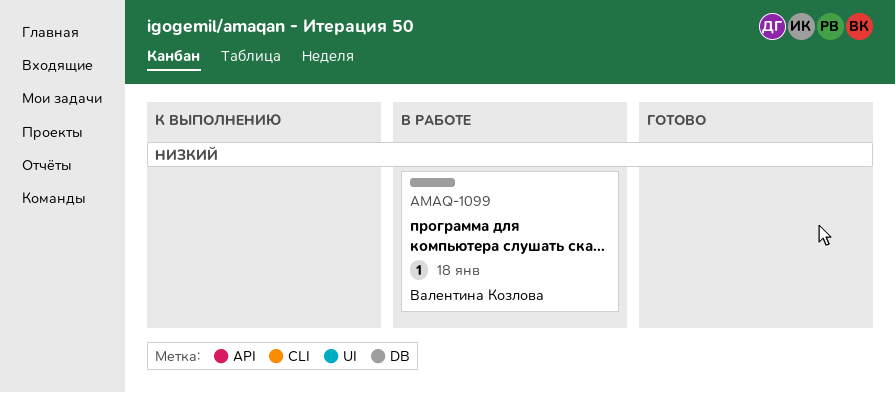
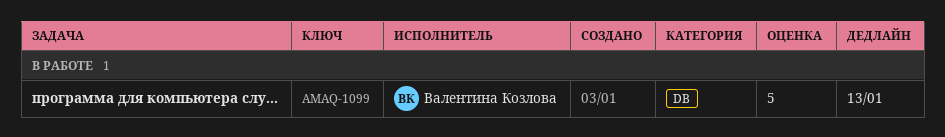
AMAQ-1099, estimate: 1 -> 5
AMAQ-1099, due: Jan 18 -> Jan 13

